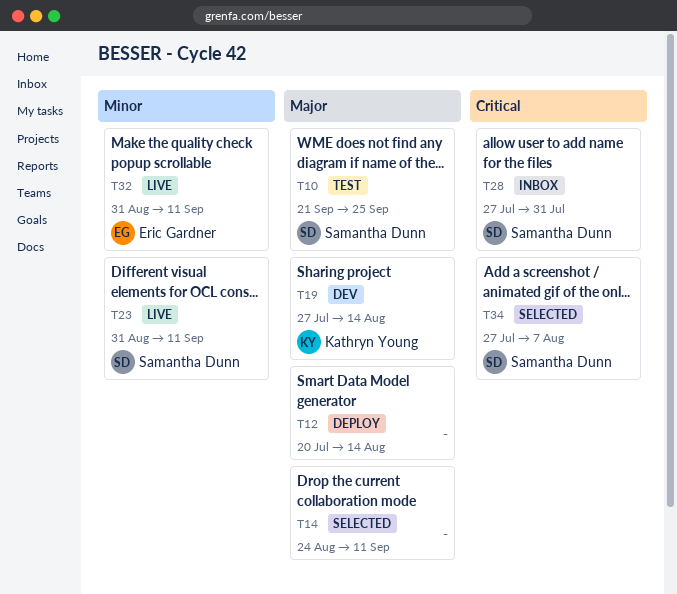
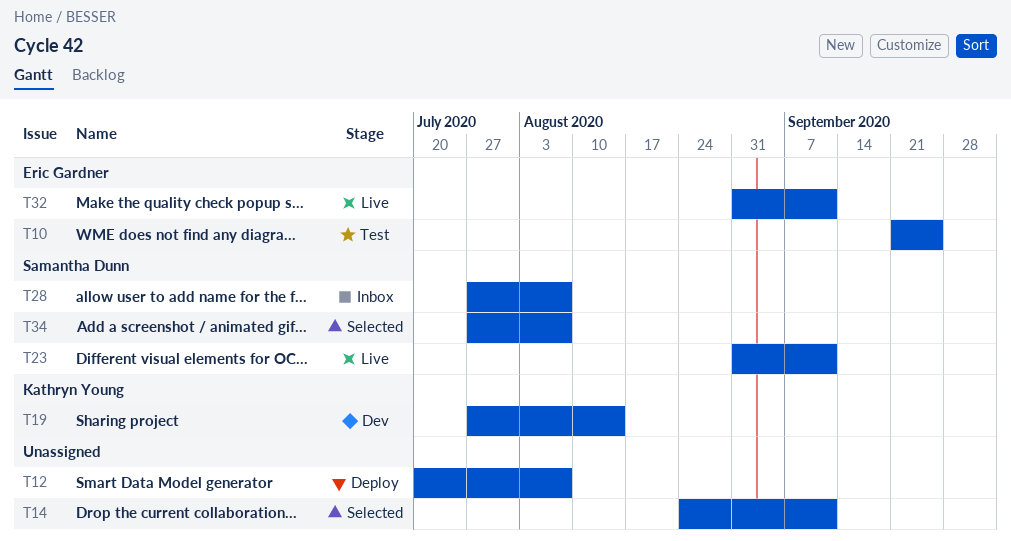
T10, owner: Samantha Dunn -> Eric Gardner
T12, due: Aug 14 -> Aug 7
T28, due: Jul 31 -> Aug 7

